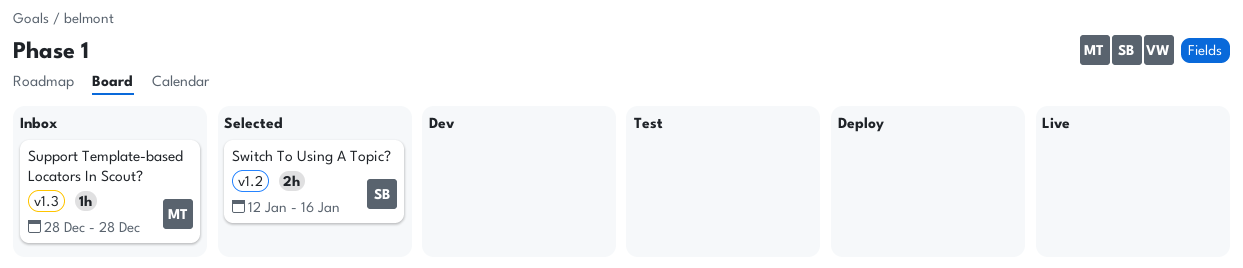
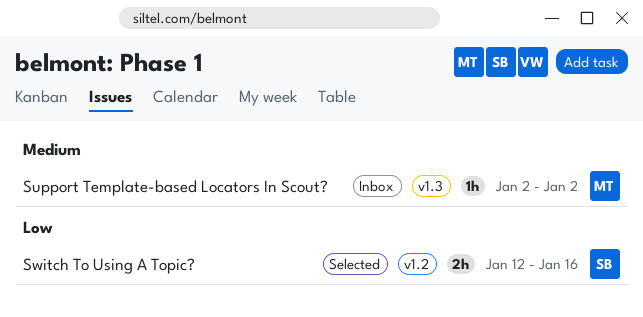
Support Template-based Locators In Scout?, start: Dec 28 -> Jan 2
Support Template-based Locators In Scout?, due: Dec 28 -> Jan 2

